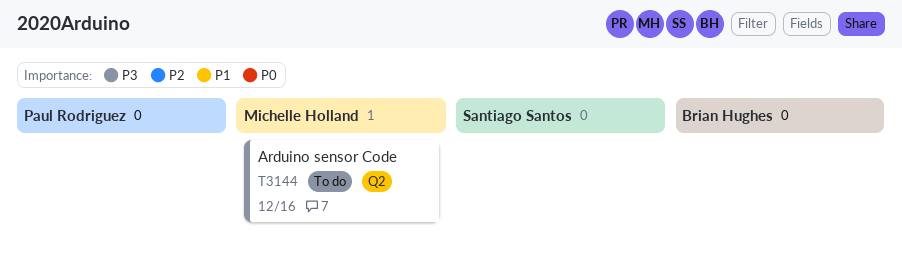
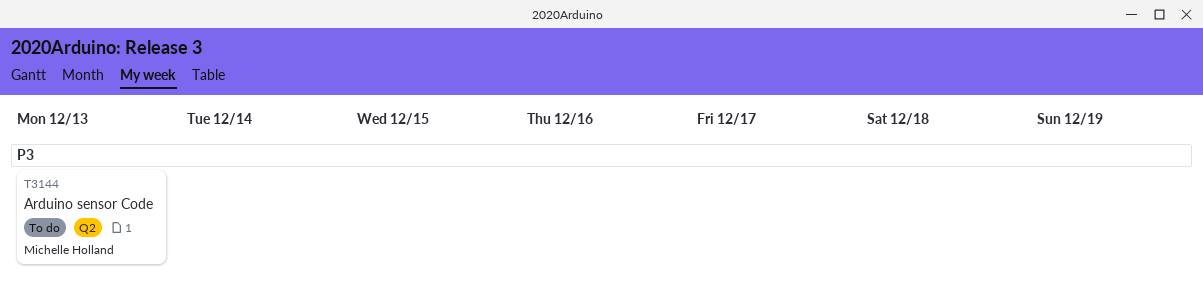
T3144, due: Dec 16 -> Dec 13

